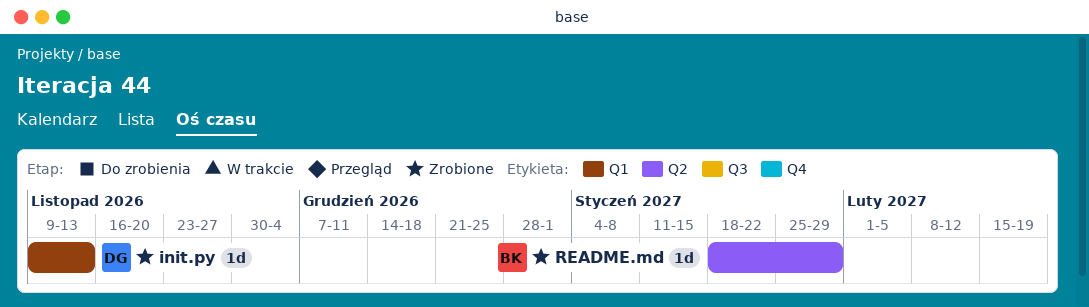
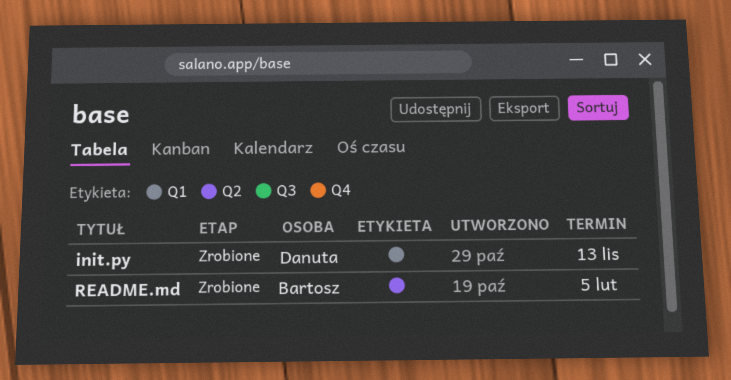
README.md, due: Jan 29 -> Feb 5

